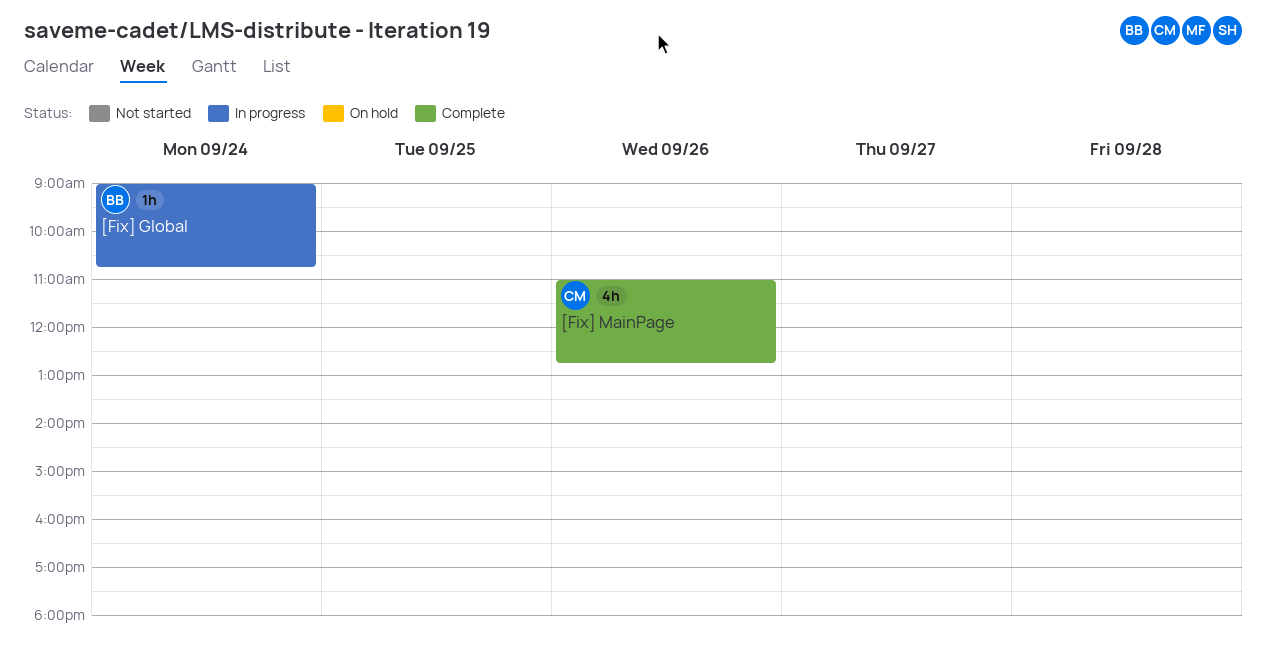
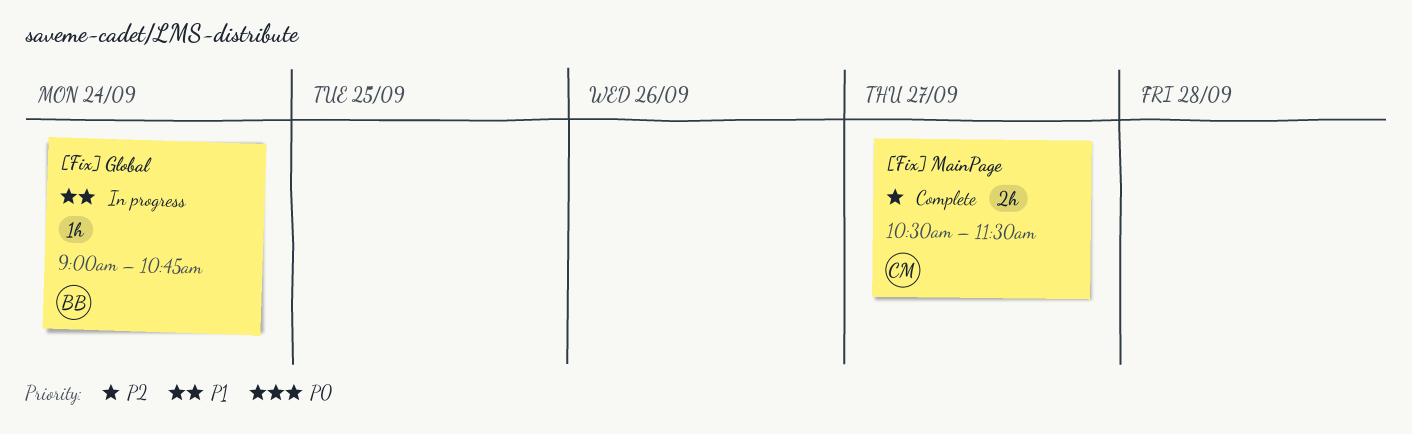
[Fix] MainPage, estimate: 4h -> 2h
[Fix] MainPage, day: Sep 26 -> Sep 27
[Fix] MainPage, begins: 11:00 -> 10:30
[Fix] MainPage, ends: 12:45 -> 11:30

